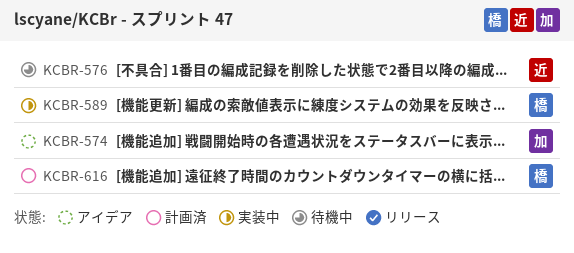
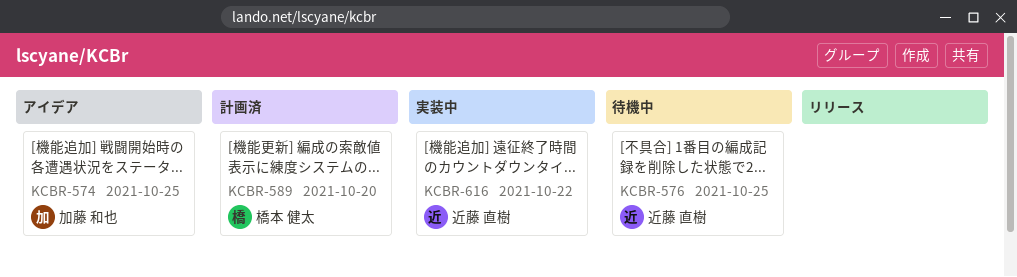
KCBR-589, status: 実装中 -> 計画済
KCBR-616, status: 計画済 -> 実装中
KCBR-616, owner: 橋本 健太 -> 近藤 直樹

